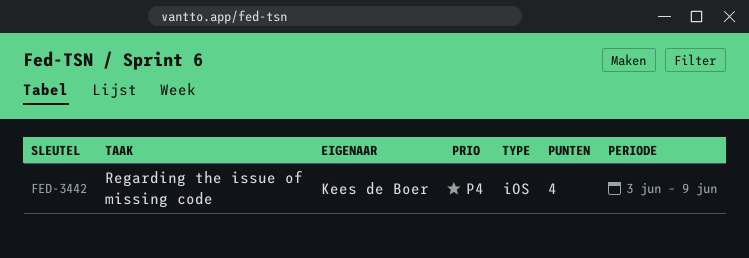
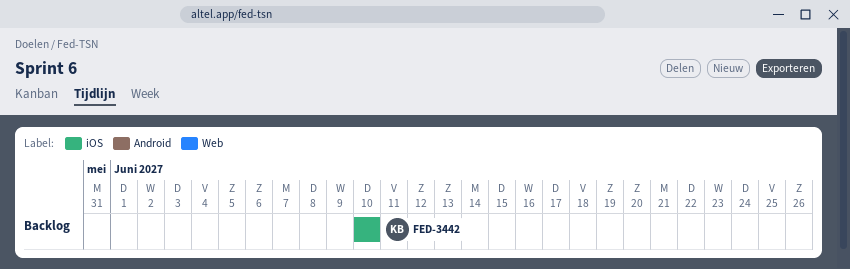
FED-3442, start: Jun 3 -> Jun 10
FED-3442, due: Jun 9 -> Jun 10

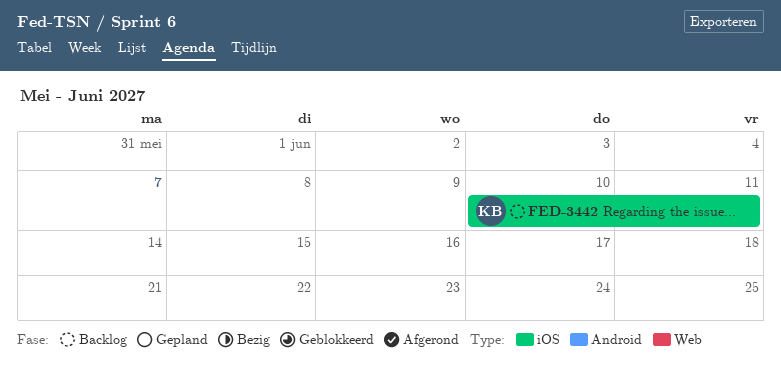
FED-3442, due: Jun 10 -> Jun 11

